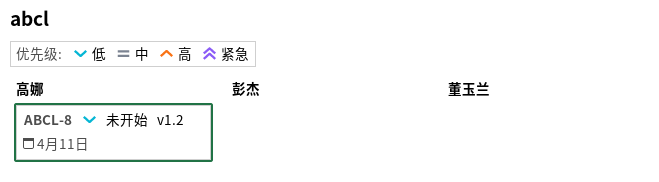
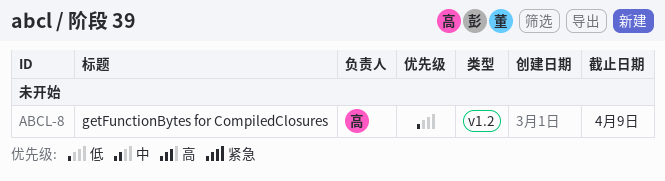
ABCL-8, due: Apr 11 -> Apr 9

